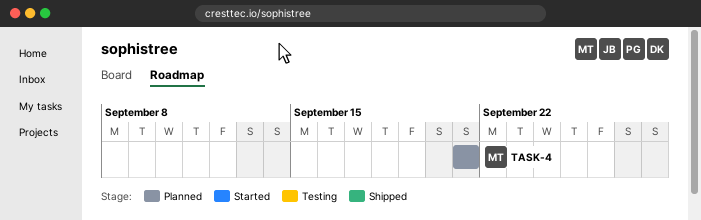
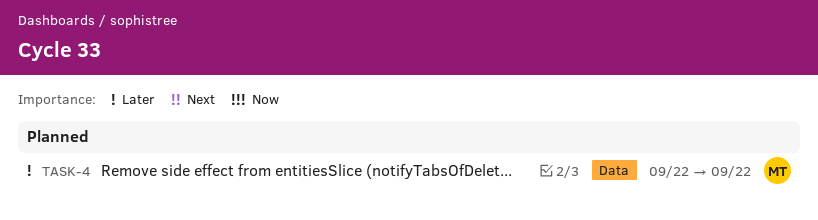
TASK-4, start: Sep 21 -> Sep 22
TASK-4, due: Sep 21 -> Sep 22

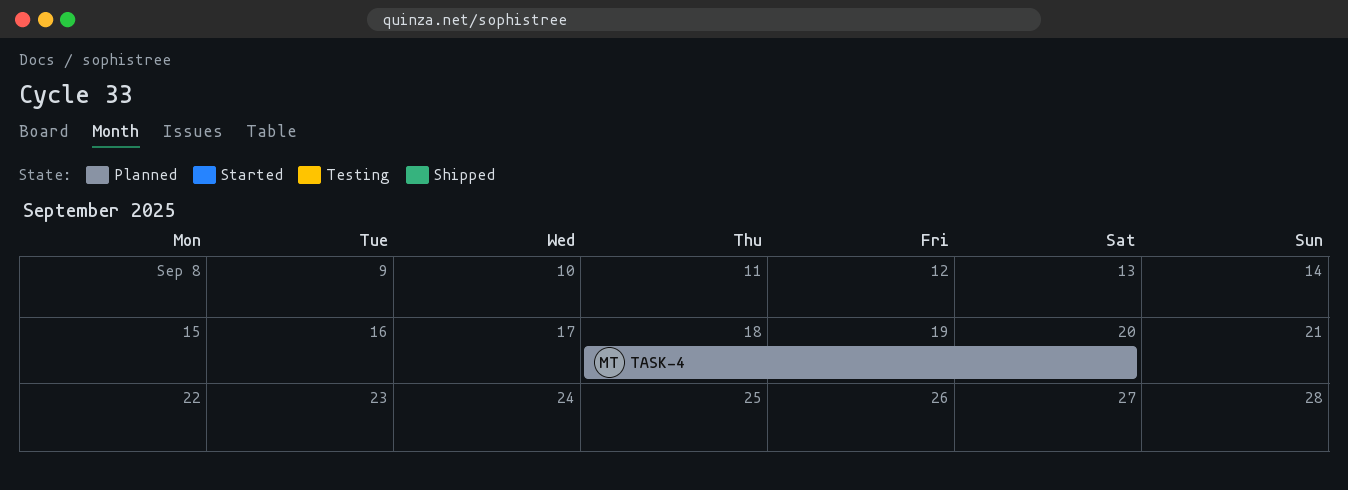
TASK-4, start: Sep 22 -> Sep 18
TASK-4, due: Sep 22 -> Sep 20

